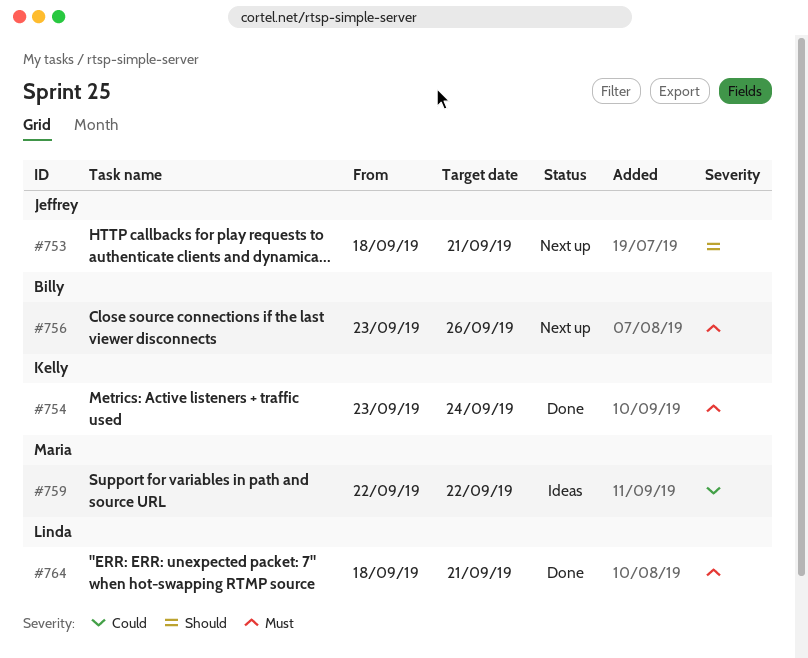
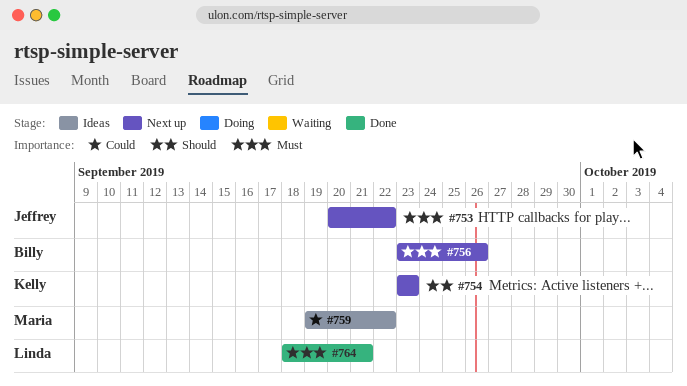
#753, priority: Should -> Must
#753, start: Sep 18 -> Sep 20
#753, due: Sep 21 -> Sep 22
#754, status: Done -> Next up
#754, priority: Must -> Should
#754, due: Sep 24 -> Sep 23
#759, start: Sep 22 -> Sep 19

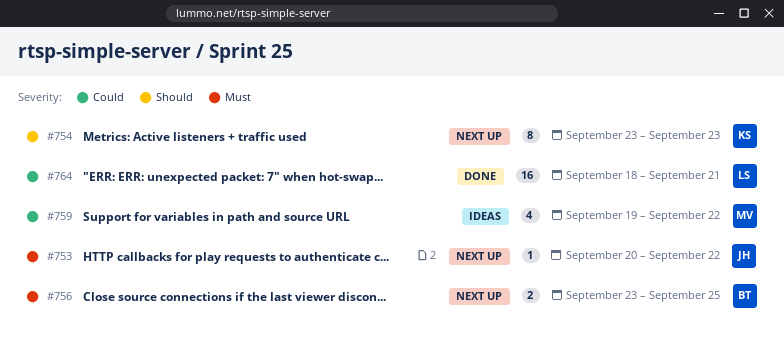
#756, due: Sep 26 -> Sep 25
#764, priority: Must -> Could

